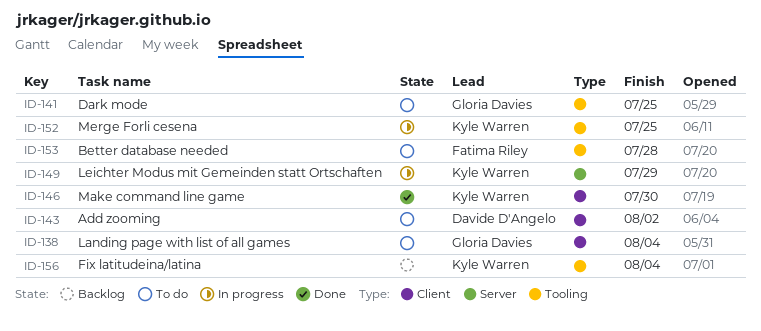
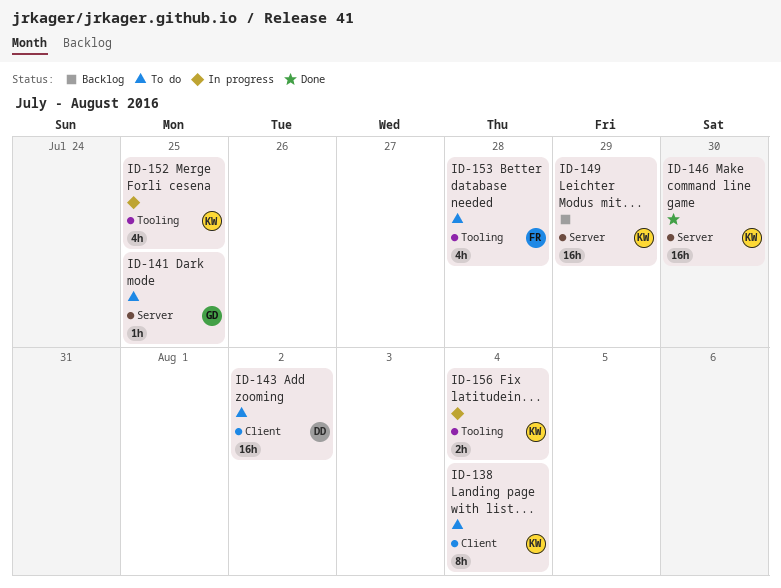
ID-138, owner: Gloria Davies -> Kyle Warren
ID-141, label: Tooling -> Server
ID-146, label: Client -> Server
ID-149, status: In progress -> Backlog
ID-156, status: Backlog -> In progress

